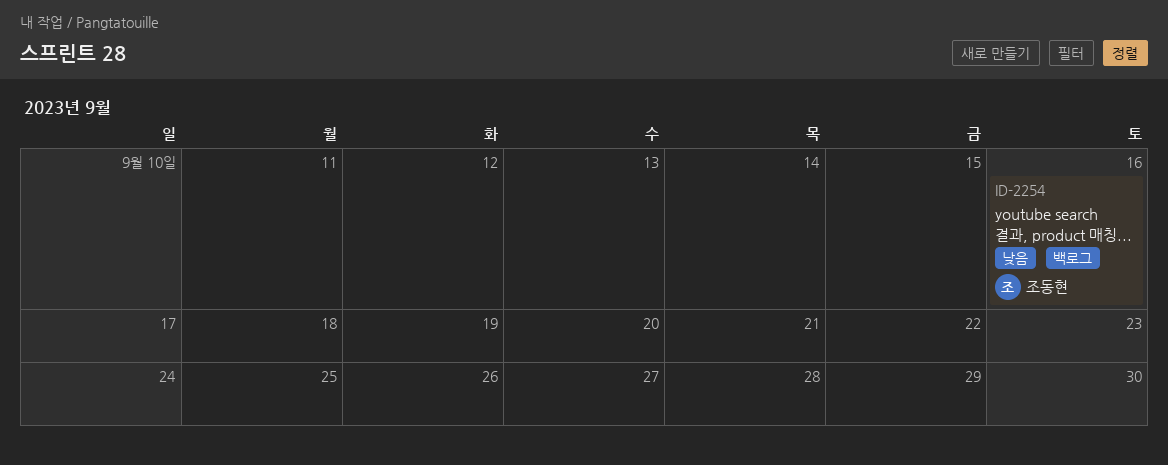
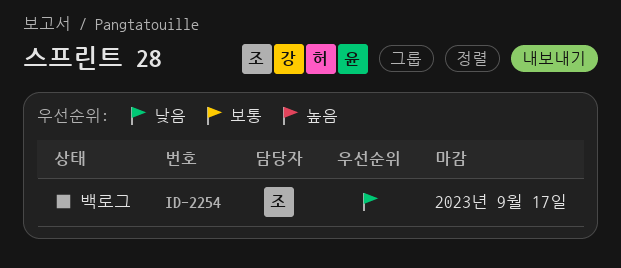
ID-2254, due: Sep 16 -> Sep 17

